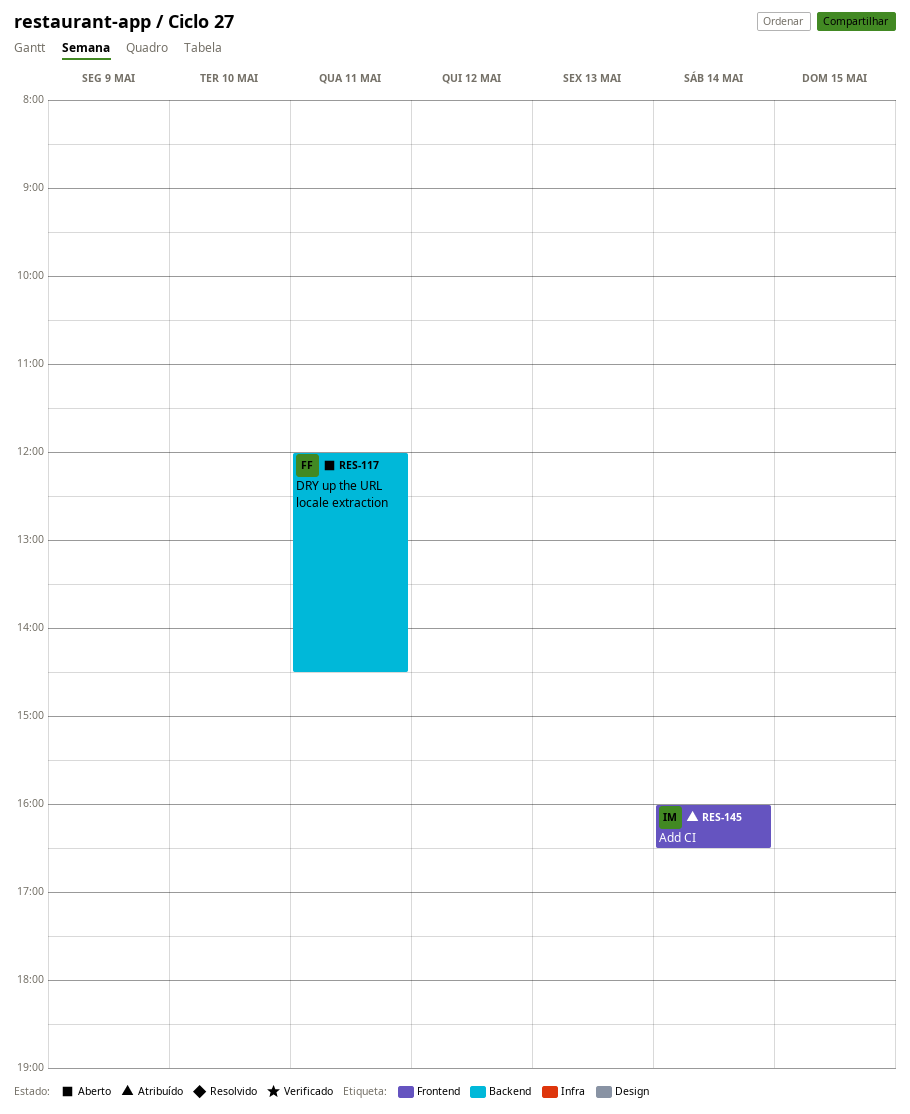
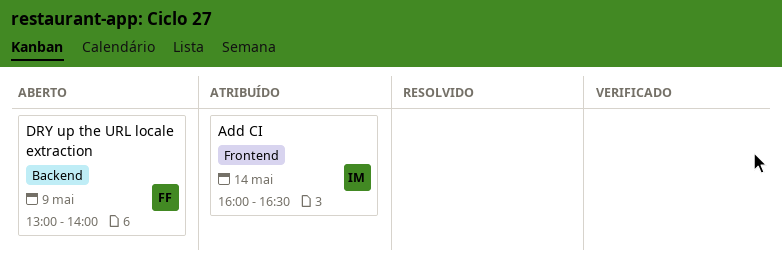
DRY up the URL locale extraction, day: May 11 -> May 9
DRY up the URL locale extraction, begins: 12:00 -> 13:00
DRY up the URL locale extraction, ends: 14:30 -> 14:00

